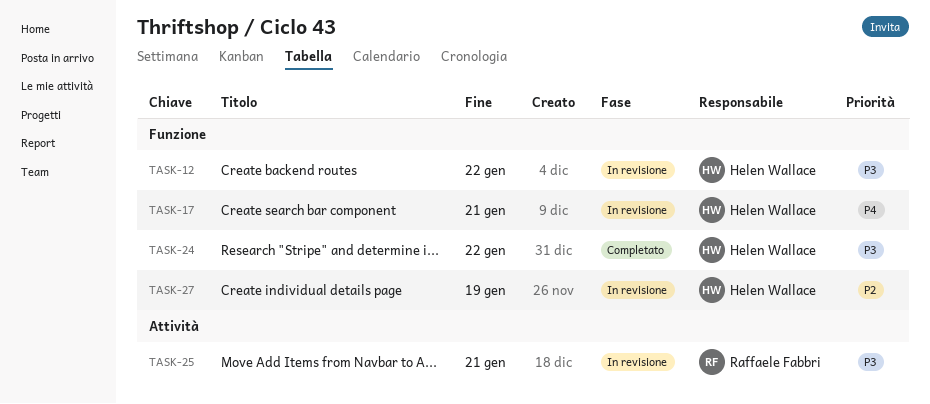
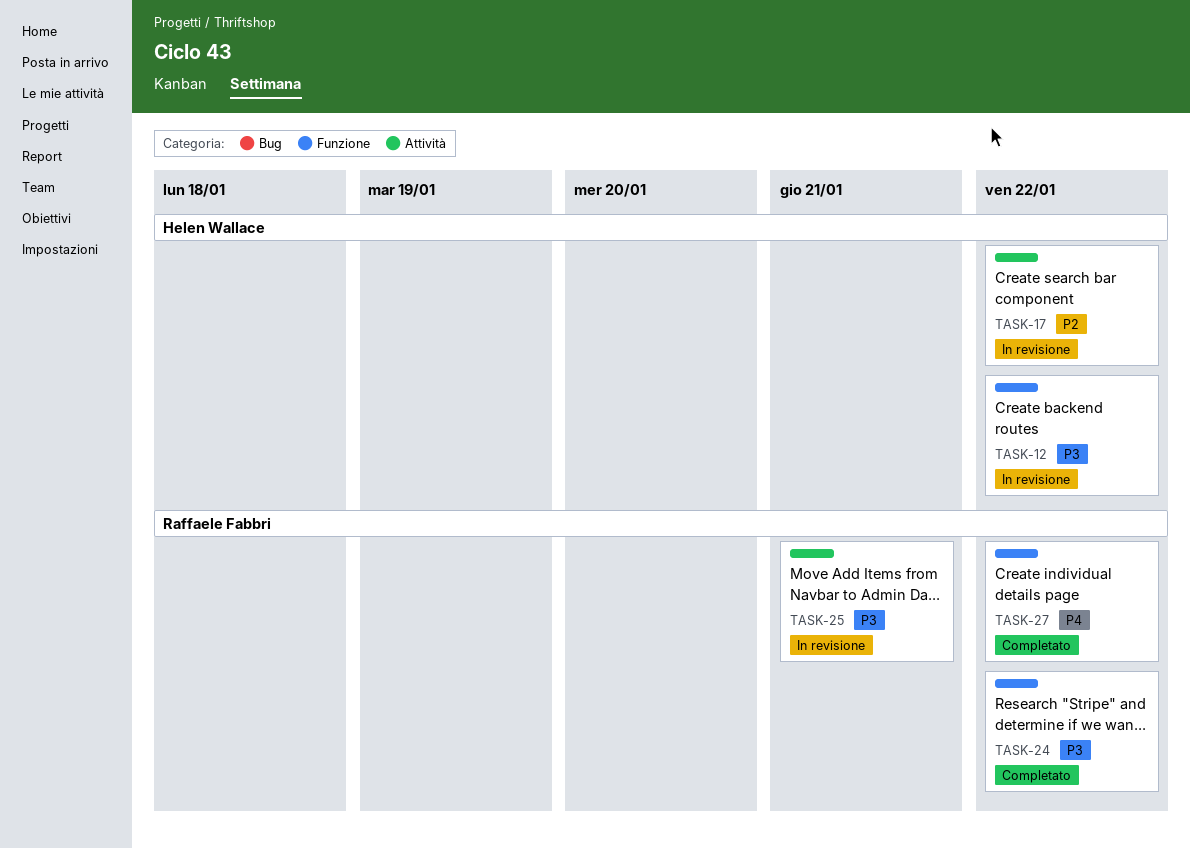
TASK-17, priority: P4 -> P2
TASK-17, label: Funzione -> Attività
TASK-17, due: Jan 21 -> Jan 22
TASK-24, owner: Helen Wallace -> Raffaele Fabbri
TASK-27, status: In revisione -> Completato
TASK-27, owner: Helen Wallace -> Raffaele Fabbri
TASK-27, priority: P2 -> P4
TASK-27, due: Jan 19 -> Jan 22

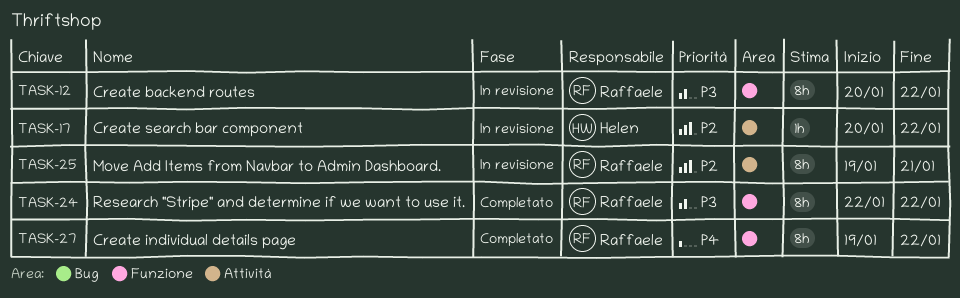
TASK-12, owner: Helen Wallace -> Raffaele Fabbri
TASK-25, priority: P3 -> P2

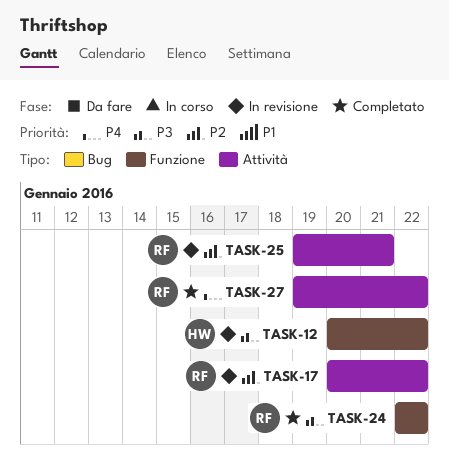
TASK-12, owner: Raffaele -> Helen
TASK-17, owner: Helen -> Raffaele
TASK-27, label: Funzione -> Attività

